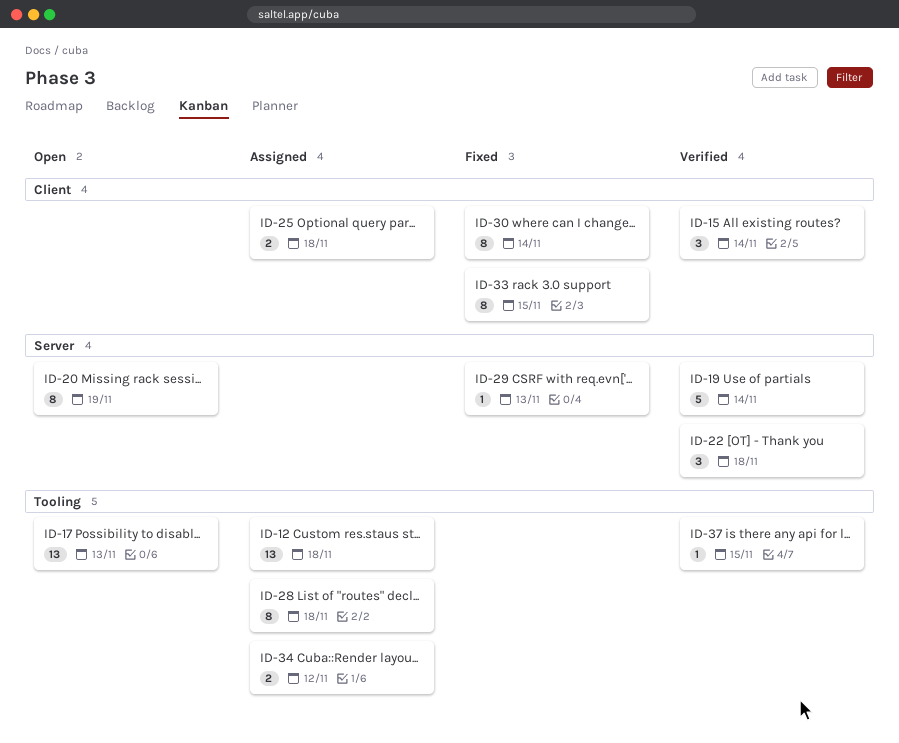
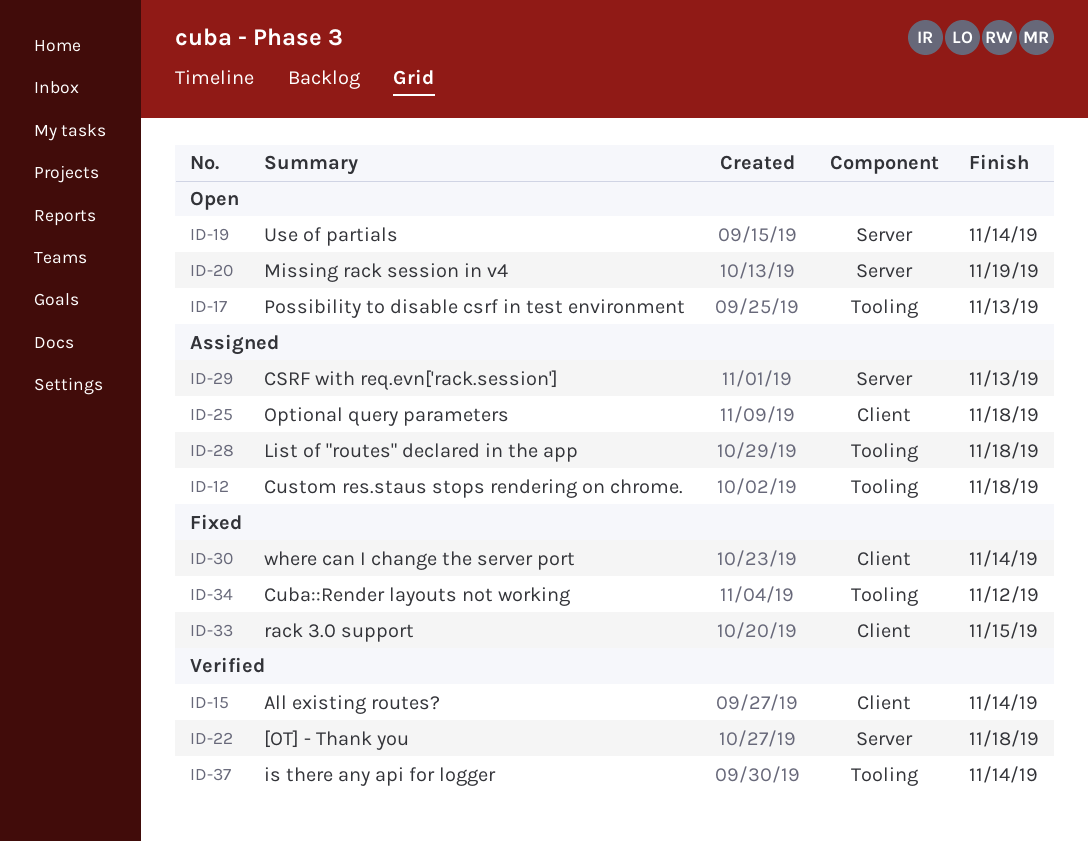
ID-19, status: Verified -> Open
ID-29, status: Fixed -> Assigned
ID-34, status: Assigned -> Fixed
ID-37, due: Nov 15 -> Nov 14

